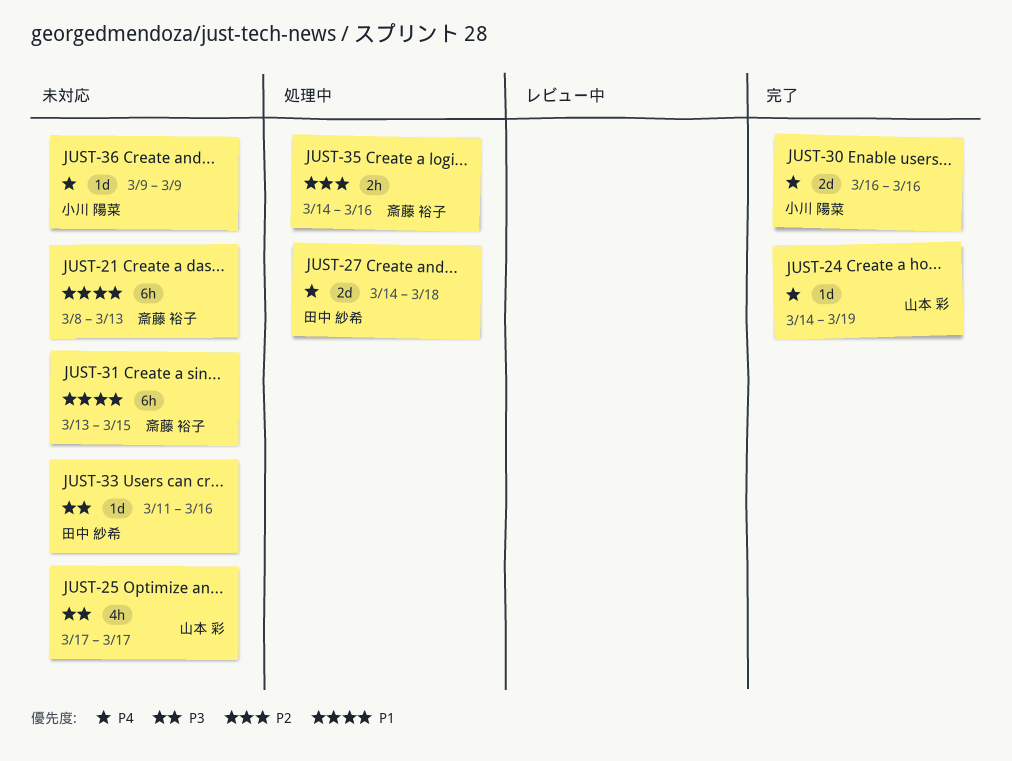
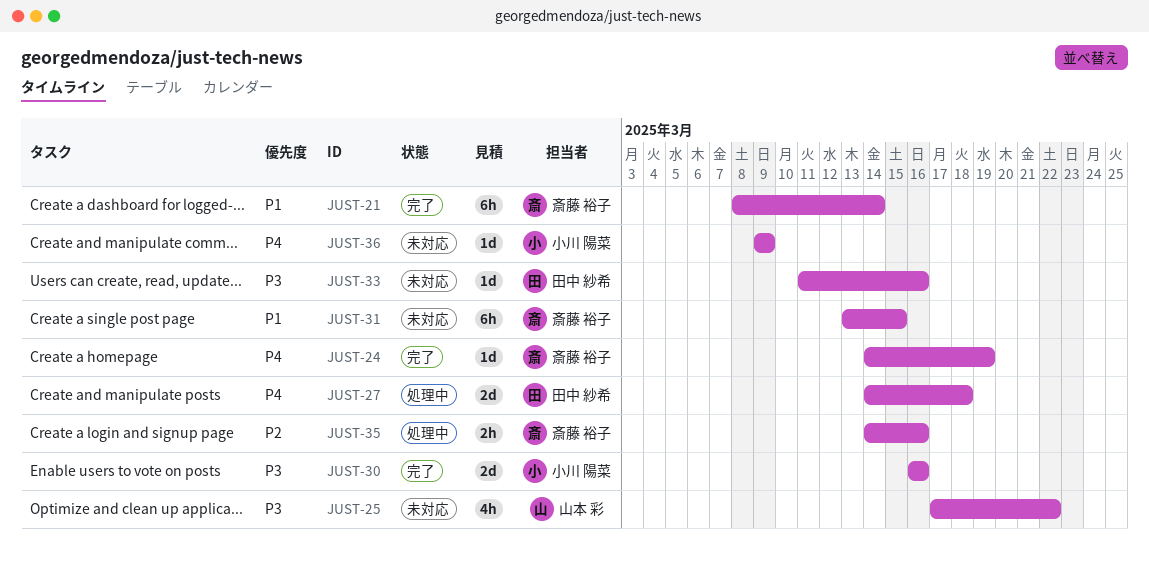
JUST-21, status: 未対応 -> 完了
JUST-21, due: Mar 13 -> Mar 14
JUST-24, owner: 山本 彩 -> 斎藤 裕子
JUST-25, due: Mar 17 -> Mar 22
JUST-30, priority: P4 -> P3

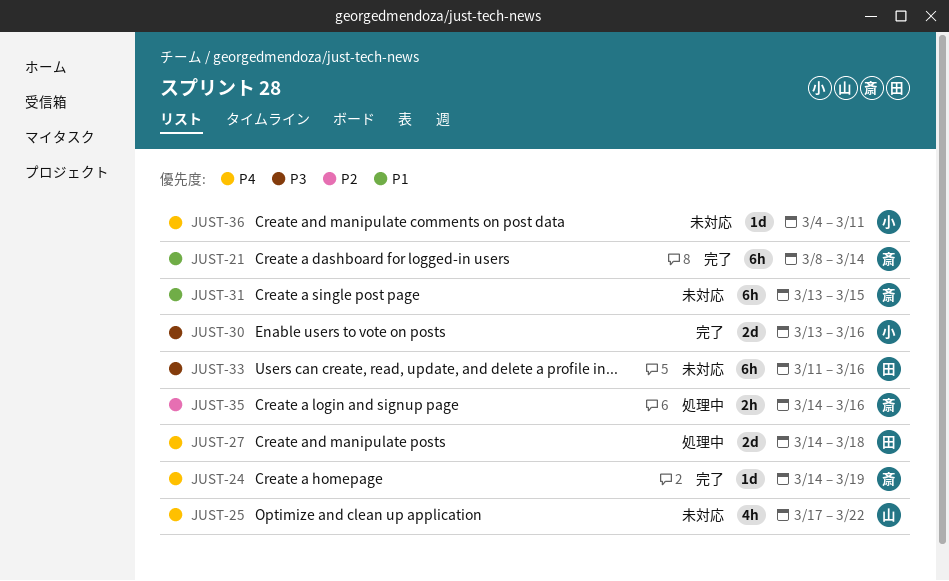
JUST-25, priority: P3 -> P4
JUST-30, start: Mar 16 -> Mar 13
JUST-33, estimate: 1d -> 6h
JUST-36, start: Mar 9 -> Mar 4
JUST-36, due: Mar 9 -> Mar 11

